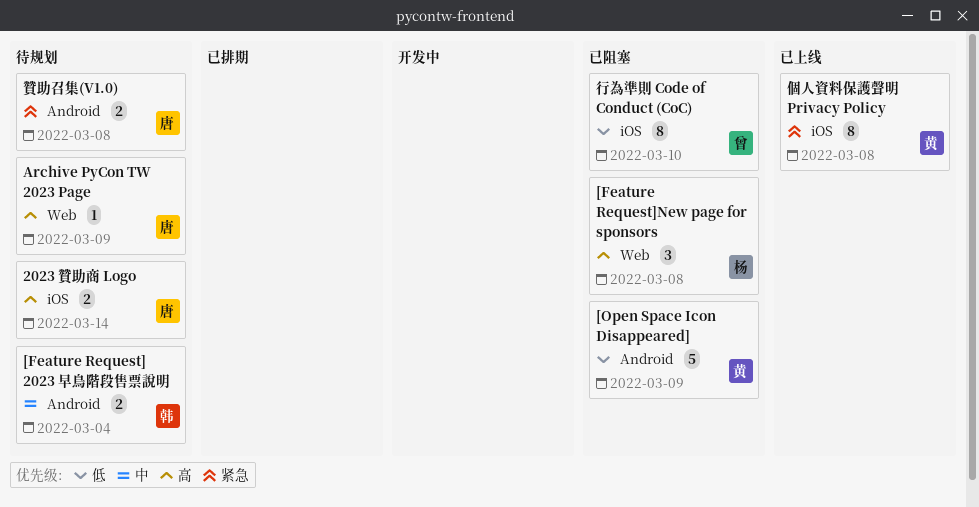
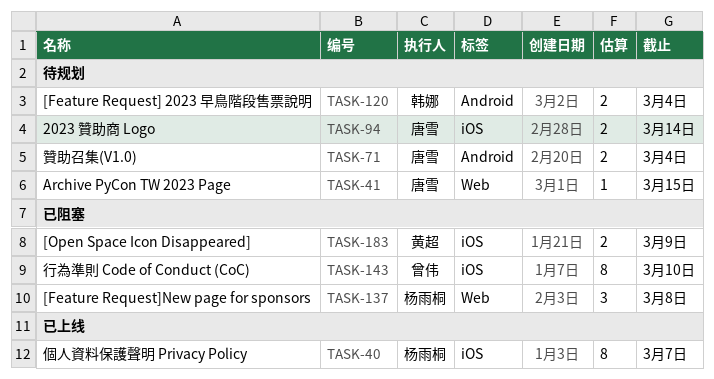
[Open Space Icon Disappeared], label: Android -> iOS
[Open Space Icon Disappeared], estimate: 5 -> 2
Archive PyCon TW 2023 Page, due: Mar 9 -> Mar 15
個人資料保護聲明 Privacy Policy, owner: 黄超 -> 杨雨桐
個人資料保護聲明 Privacy Policy, due: Mar 8 -> Mar 7
贊助召集(V1.0), due: Mar 8 -> Mar 4

